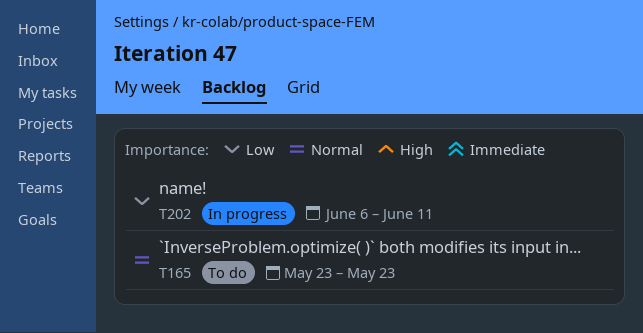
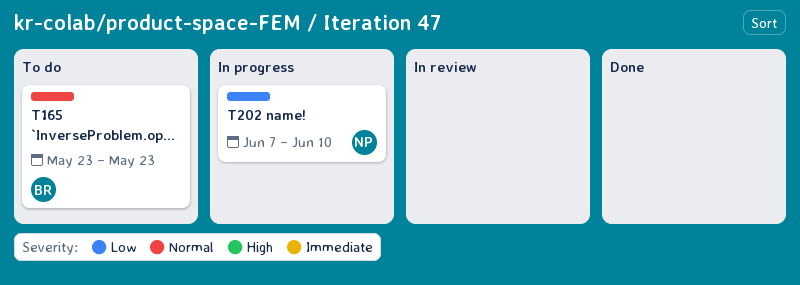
T202, start: Jun 6 -> Jun 7
T202, due: Jun 11 -> Jun 10

